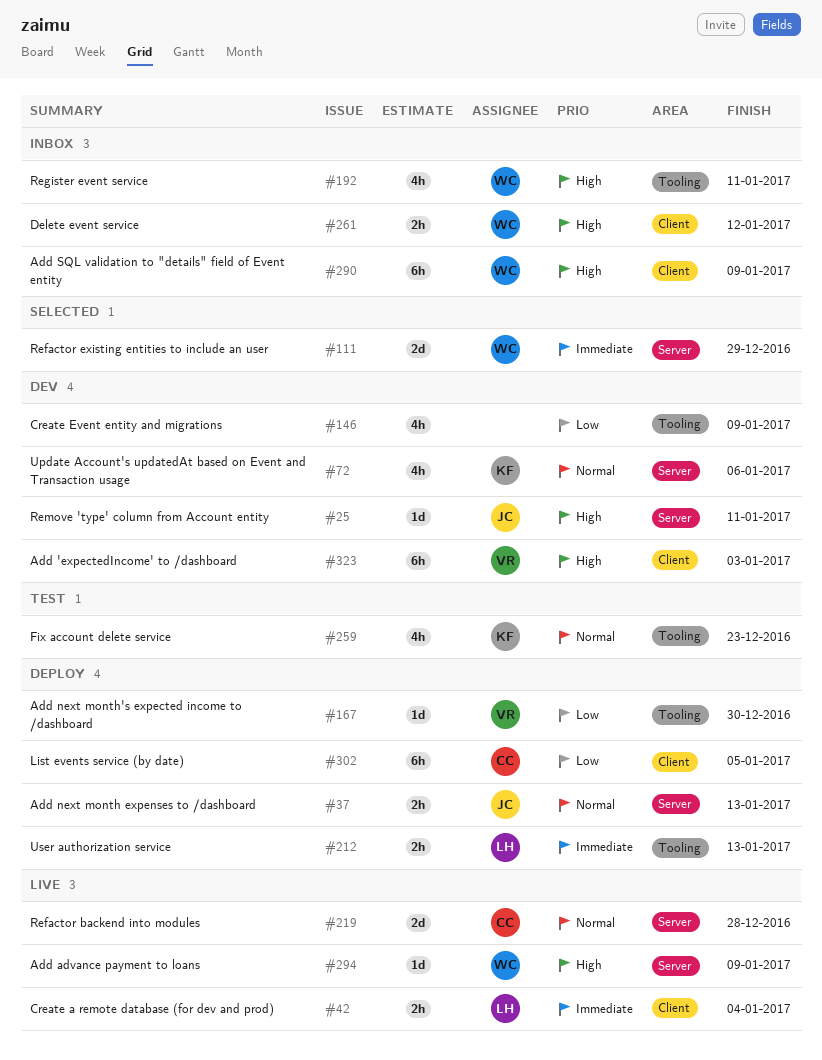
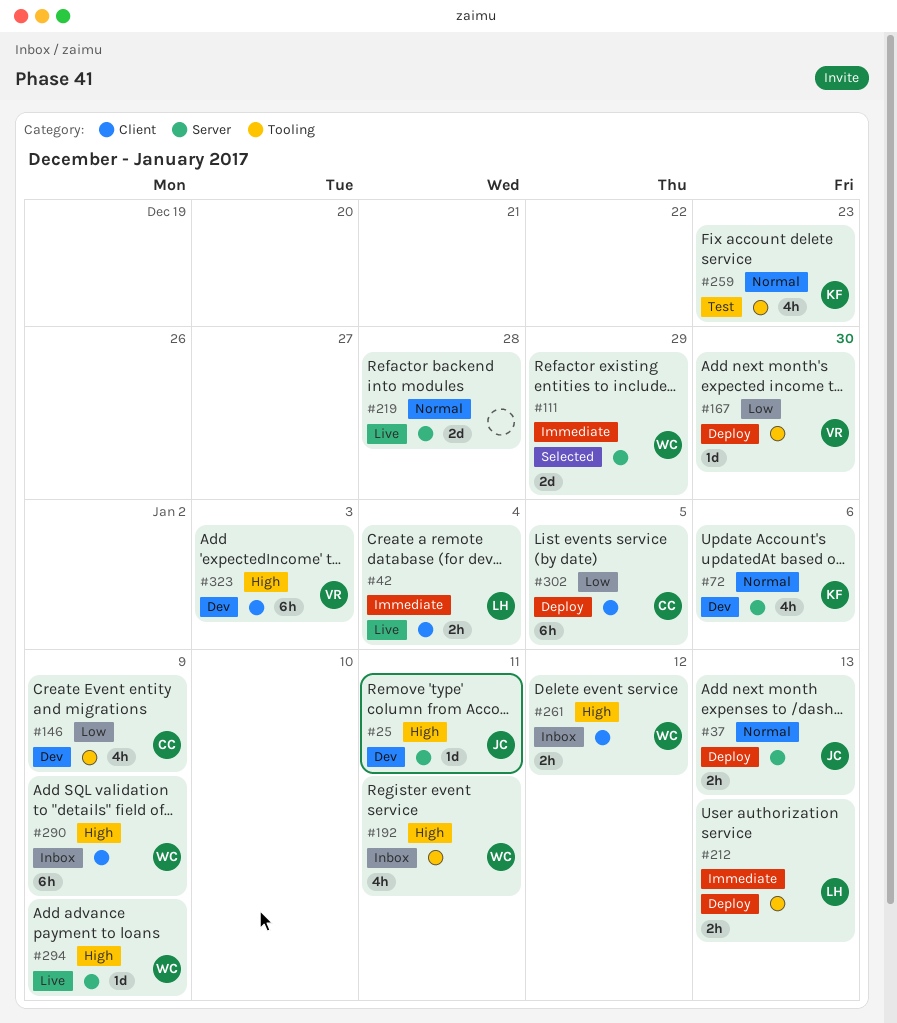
#146, owner: none -> CC
#219, owner: CC -> none

